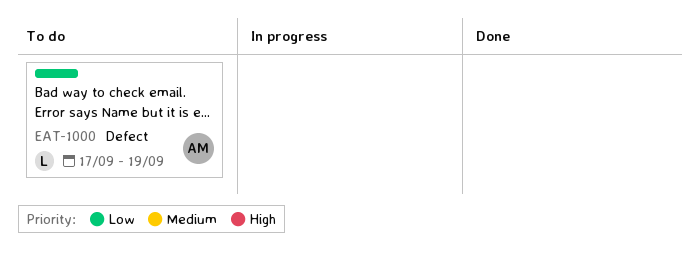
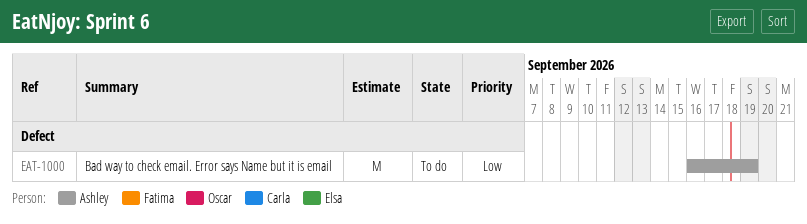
EAT-1000, estimate: L -> M
EAT-1000, start: Sep 17 -> Sep 16

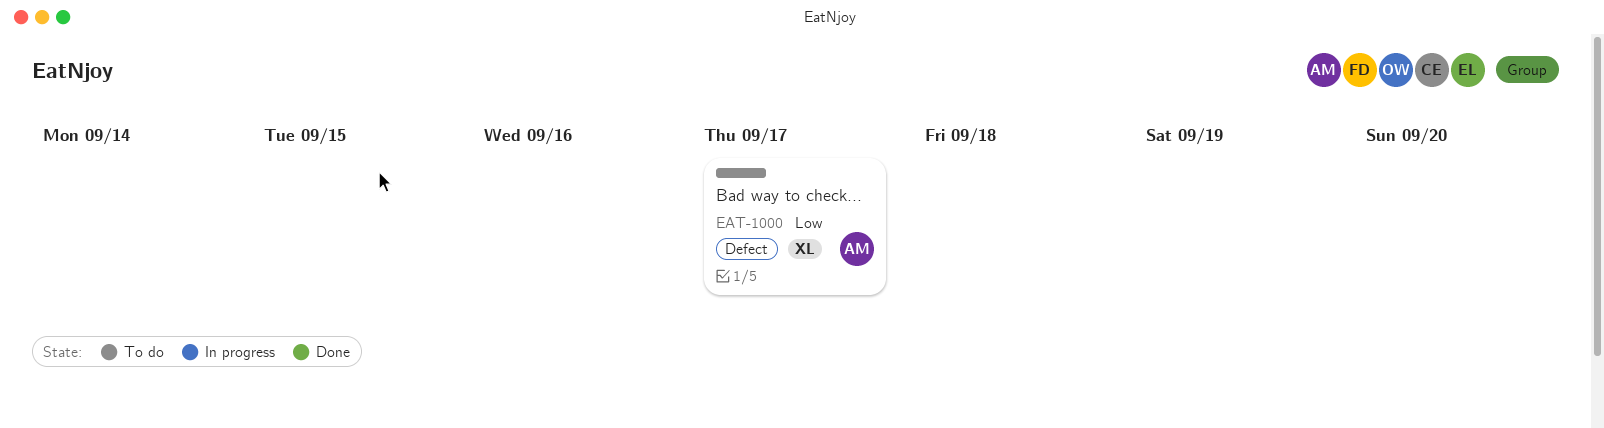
EAT-1000, estimate: M -> XL
EAT-1000, due: Sep 19 -> Sep 17

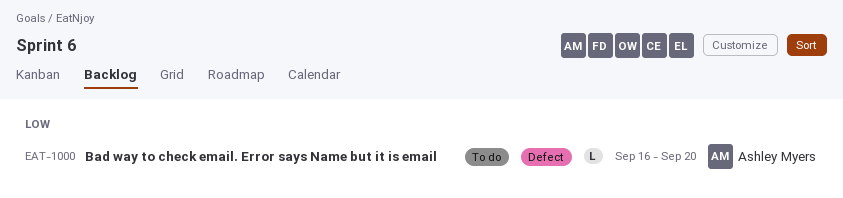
EAT-1000, estimate: XL -> L
EAT-1000, due: Sep 17 -> Sep 20

